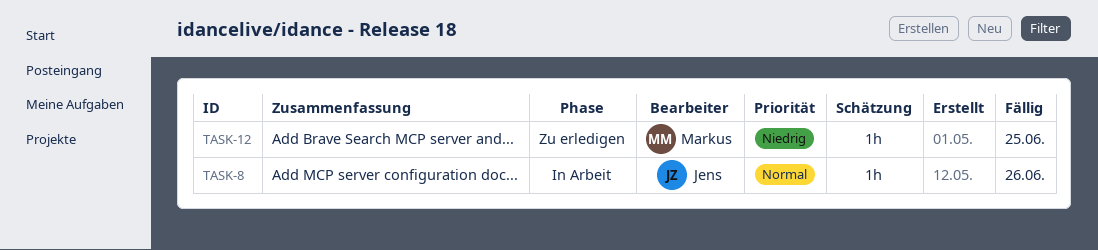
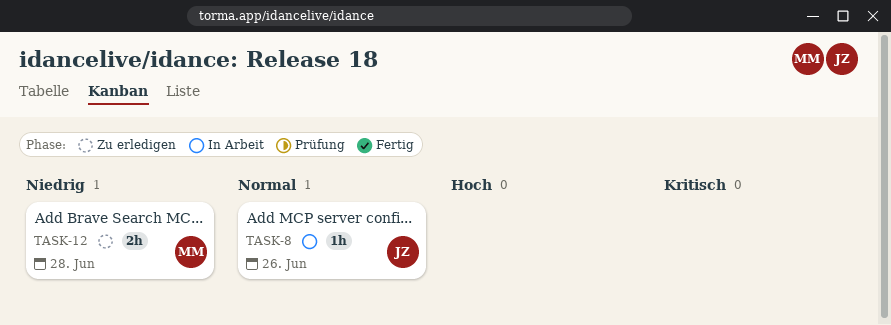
TASK-12, estimate: 1h -> 2h
TASK-12, due: Jun 25 -> Jun 28

